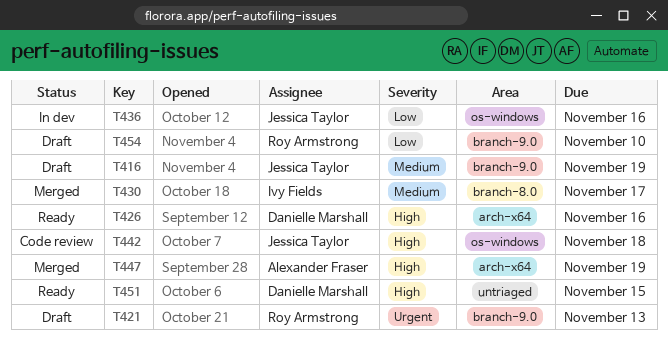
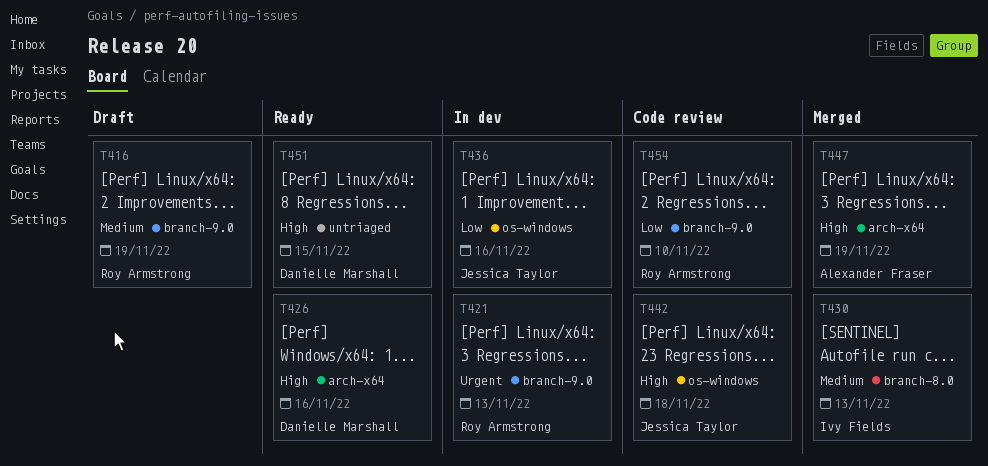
T416, owner: Jessica Taylor -> Roy Armstrong
T421, status: Draft -> In dev
T430, due: Nov 17 -> Nov 13
T454, status: Draft -> Code review

